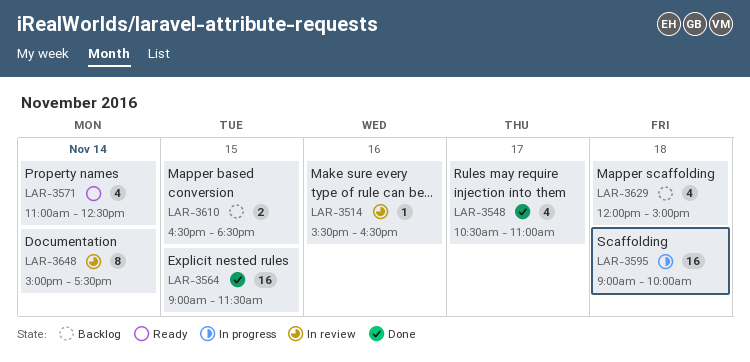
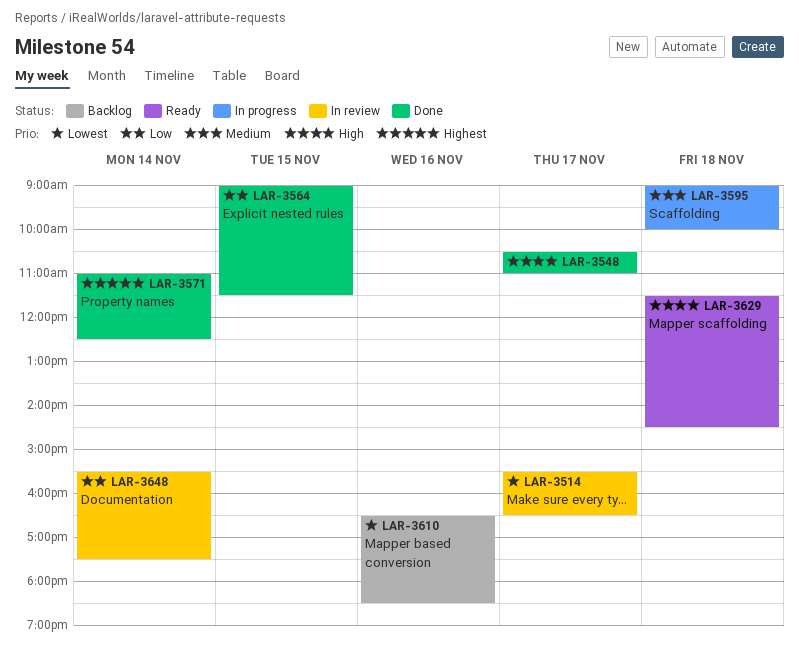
LAR-3514, day: Nov 16 -> Nov 17
LAR-3571, status: Ready -> Done
LAR-3610, day: Nov 15 -> Nov 16
LAR-3629, status: Backlog -> Ready
LAR-3629, begins: 12:00 -> 11:30
LAR-3629, ends: 15:00 -> 14:30
LAR-3648, begins: 15:00 -> 15:30

